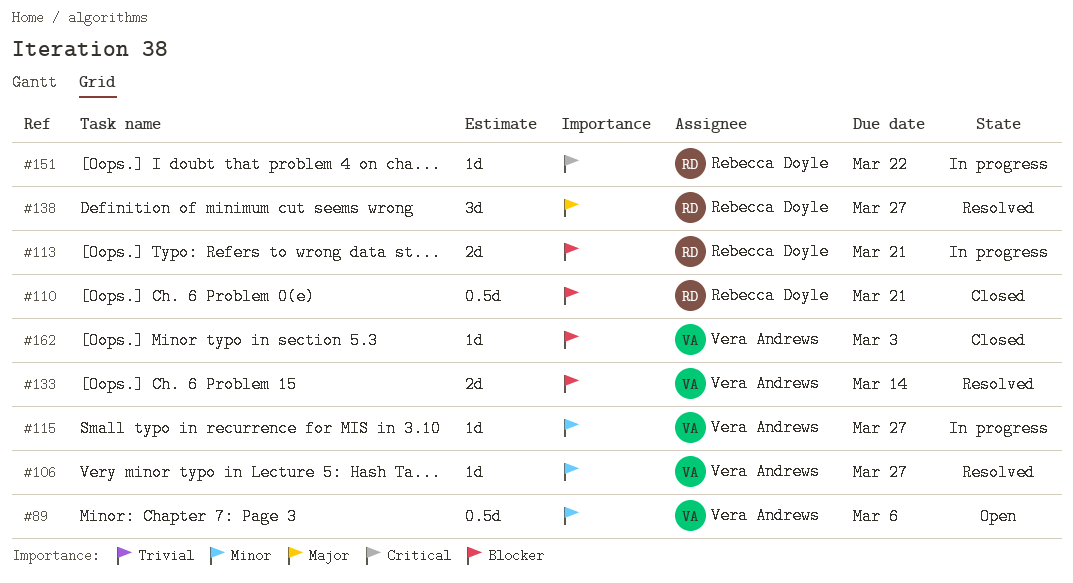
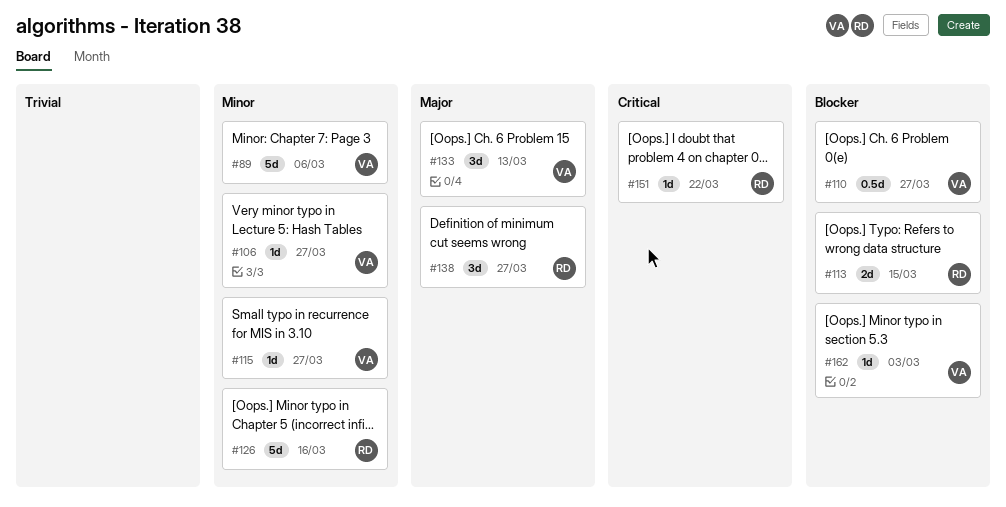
#89, estimate: 0.5d -> 5d
#110, owner: Rebecca Doyle -> Vera Andrews
#110, due: Mar 21 -> Mar 27
#113, due: Mar 21 -> Mar 15
#126: none -> present
#133, priority: Blocker -> Major
#133, estimate: 2d -> 3d
#133, due: Mar 14 -> Mar 13

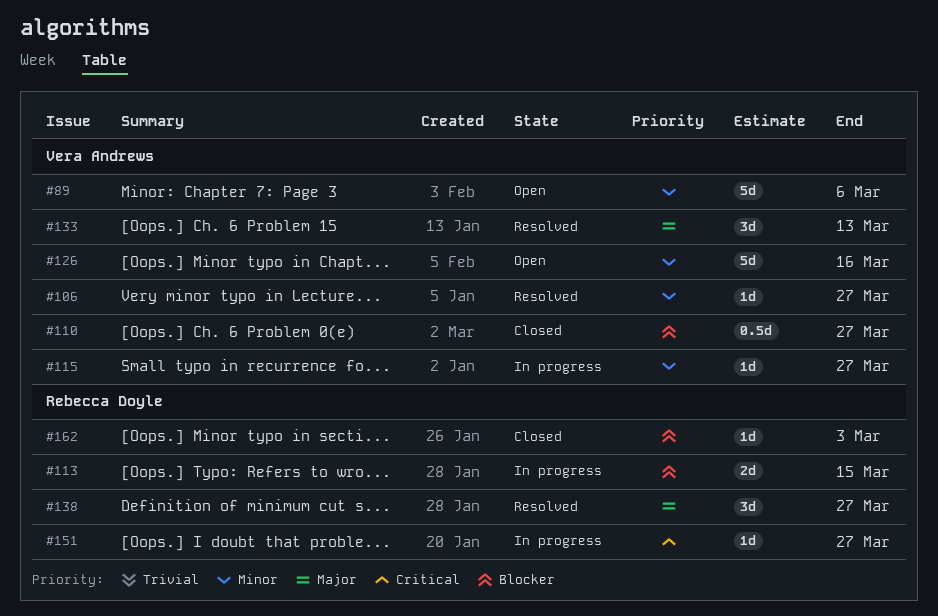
#126, owner: Rebecca Doyle -> Vera Andrews
#151, due: Mar 22 -> Mar 27
#162, owner: Vera Andrews -> Rebecca Doyle

